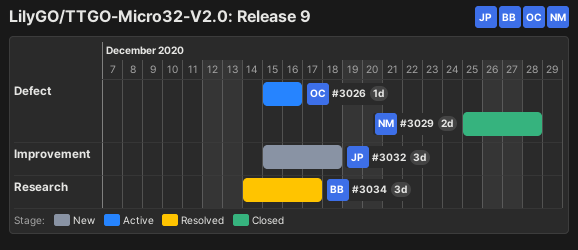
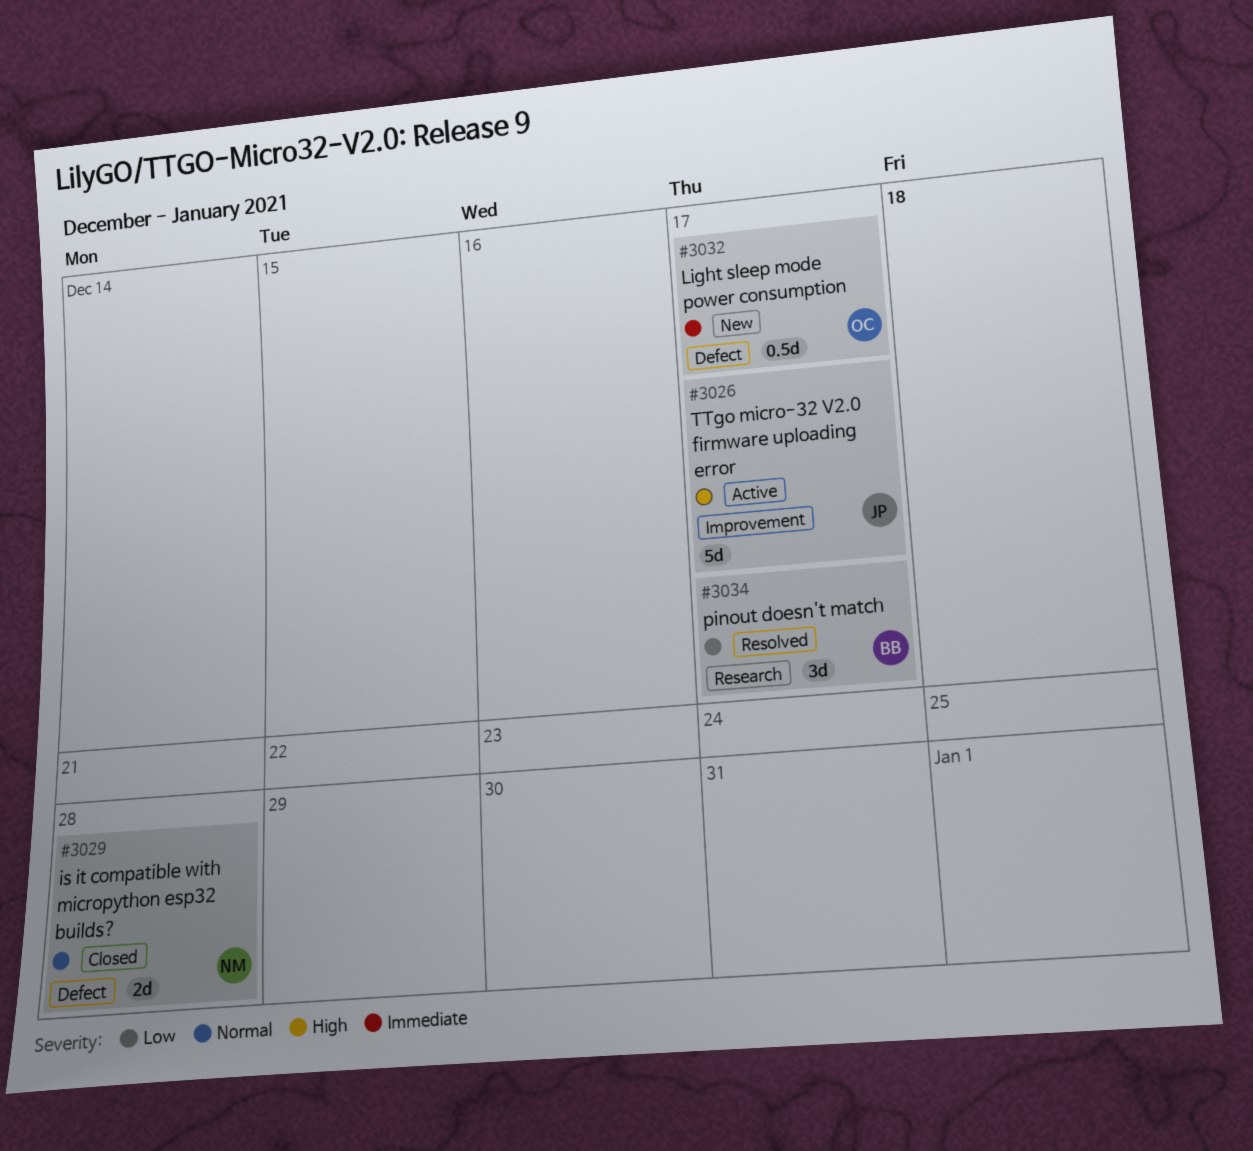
#3026, owner: OC -> JP
#3026, label: Defect -> Improvement
#3026, estimate: 1d -> 5d
#3026, due: Dec 16 -> Dec 17
#3032, owner: JP -> OC
#3032, label: Improvement -> Defect
#3032, estimate: 3d -> 0.5d
#3032, due: Dec 18 -> Dec 17

